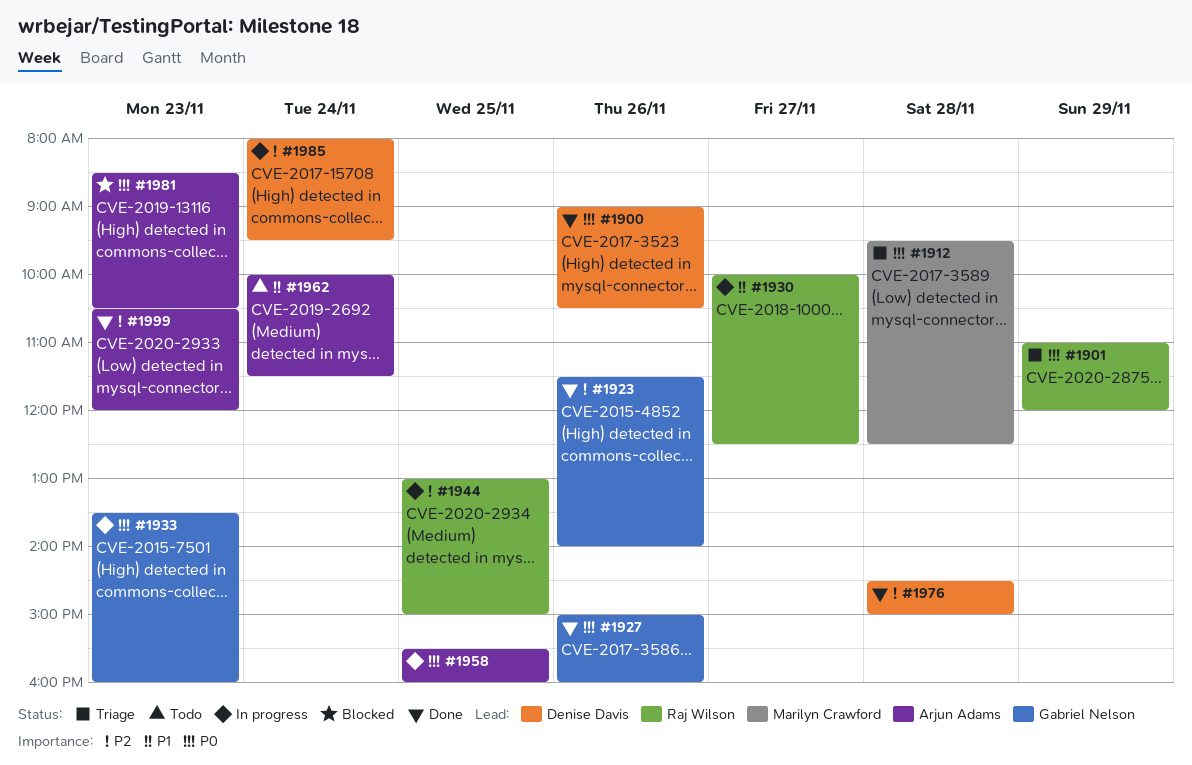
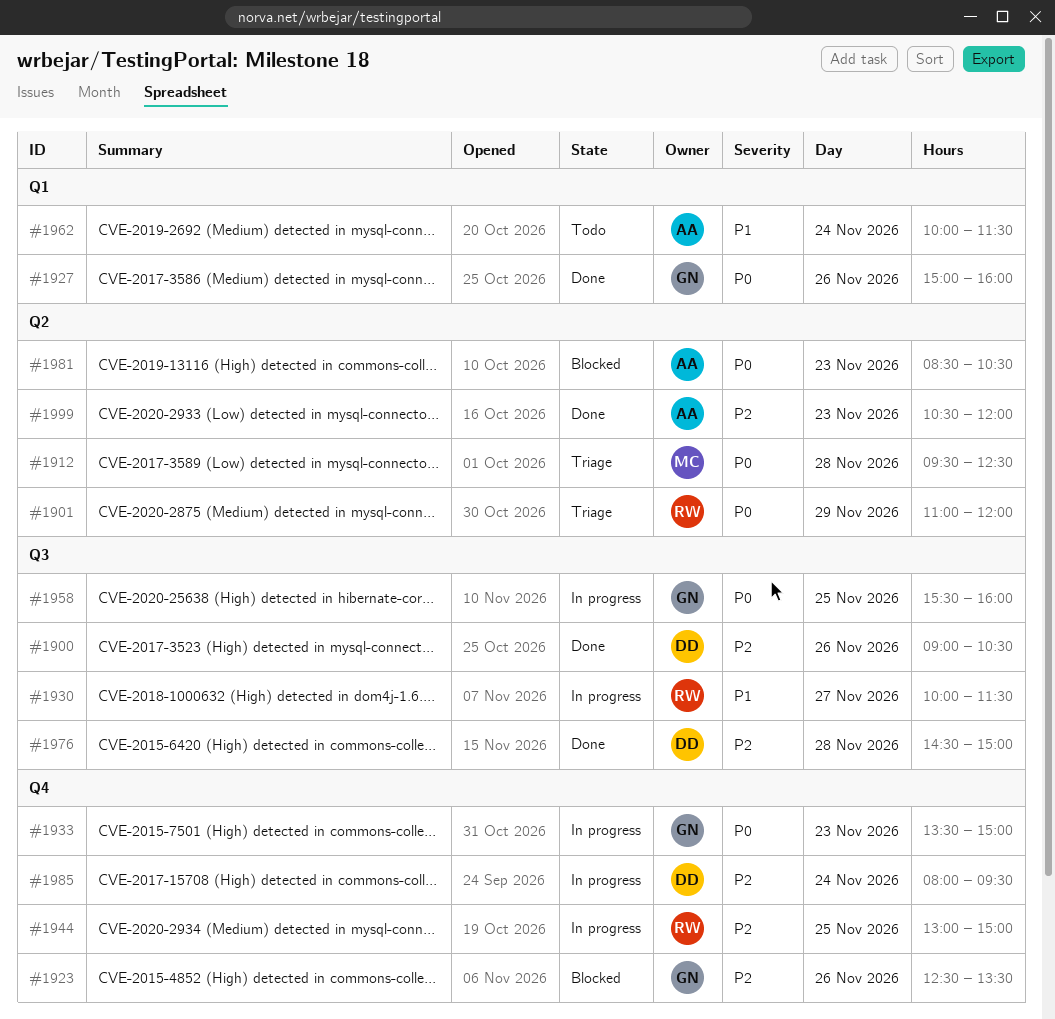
#1900, priority: P0 -> P2
#1923, status: Done -> Blocked
#1923, begins: 11:30 -> 12:30
#1923, ends: 14:00 -> 13:30
#1930, ends: 12:30 -> 11:30
#1933, ends: 16:00 -> 15:00
#1958, owner: Arjun Adams -> Gabriel Nelson

